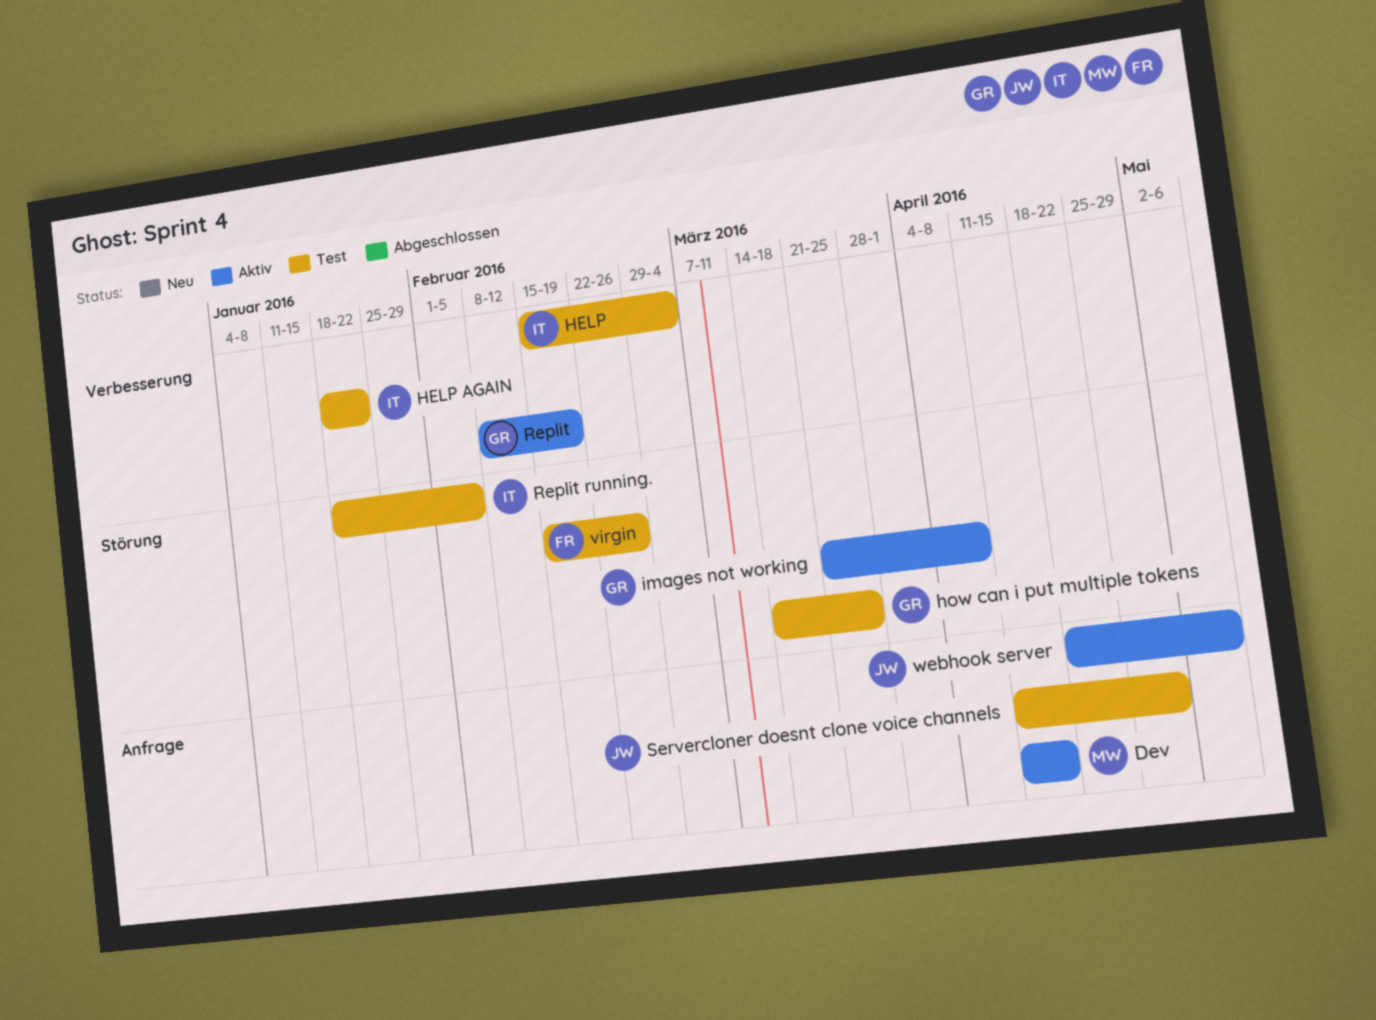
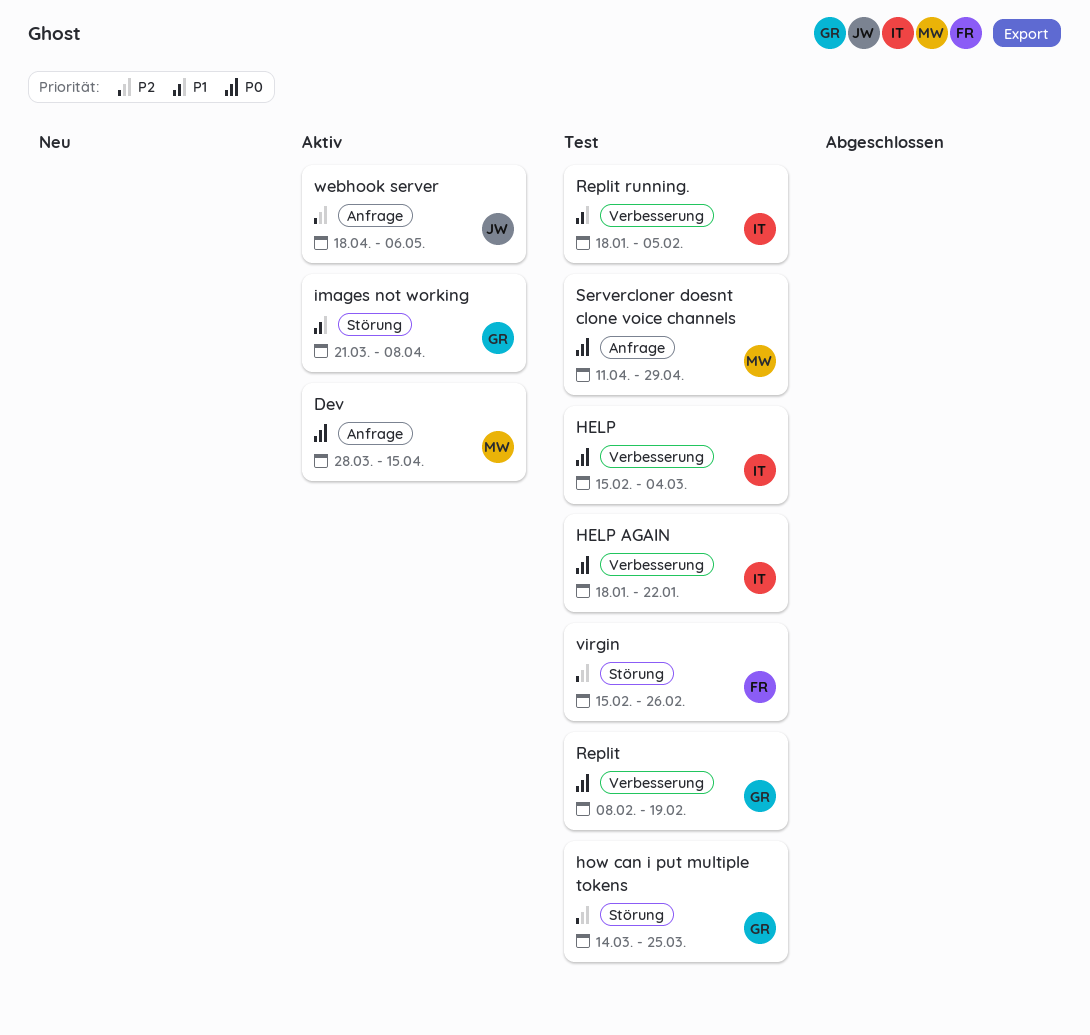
Dev, start: Apr 11 -> Mar 28
Replit, status: Aktiv -> Test
Replit running., label: Störung -> Verbesserung
Servercloner doesnt clone voice channels, owner: JW -> MW

